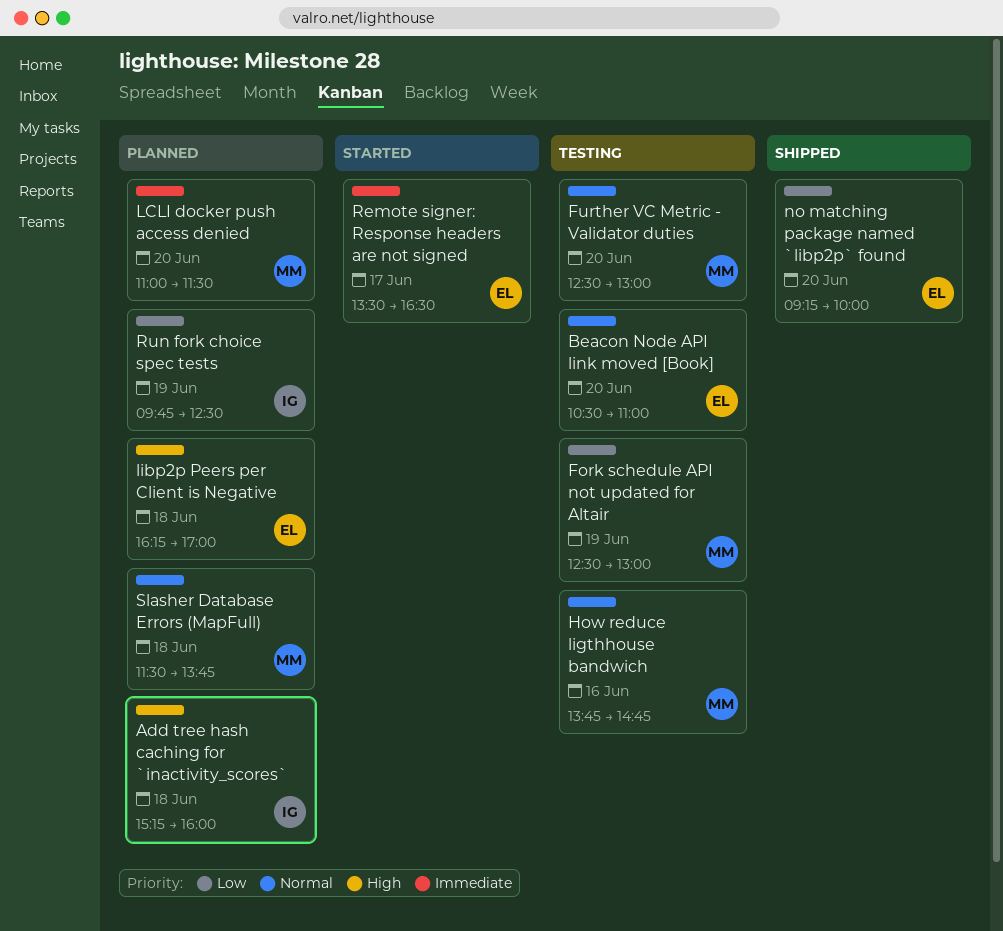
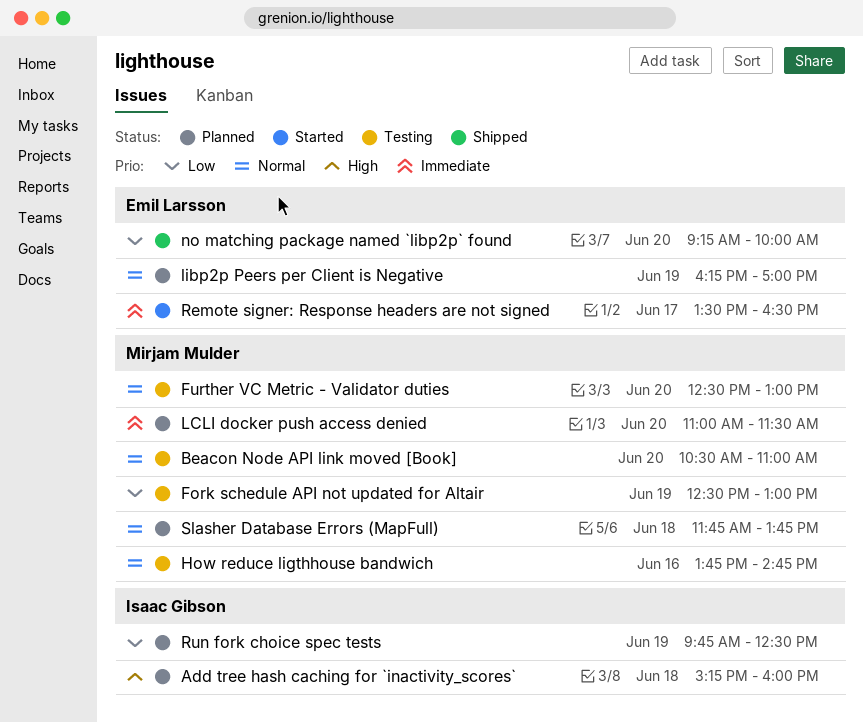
Beacon Node API link moved [Book], owner: Emil Larsson -> Mirjam Mulder
libp2p Peers per Client is Negative, priority: High -> Normal
libp2p Peers per Client is Negative, day: Jun 18 -> Jun 19
Slasher Database Errors (MapFull), begins: 11:30 -> 11:45

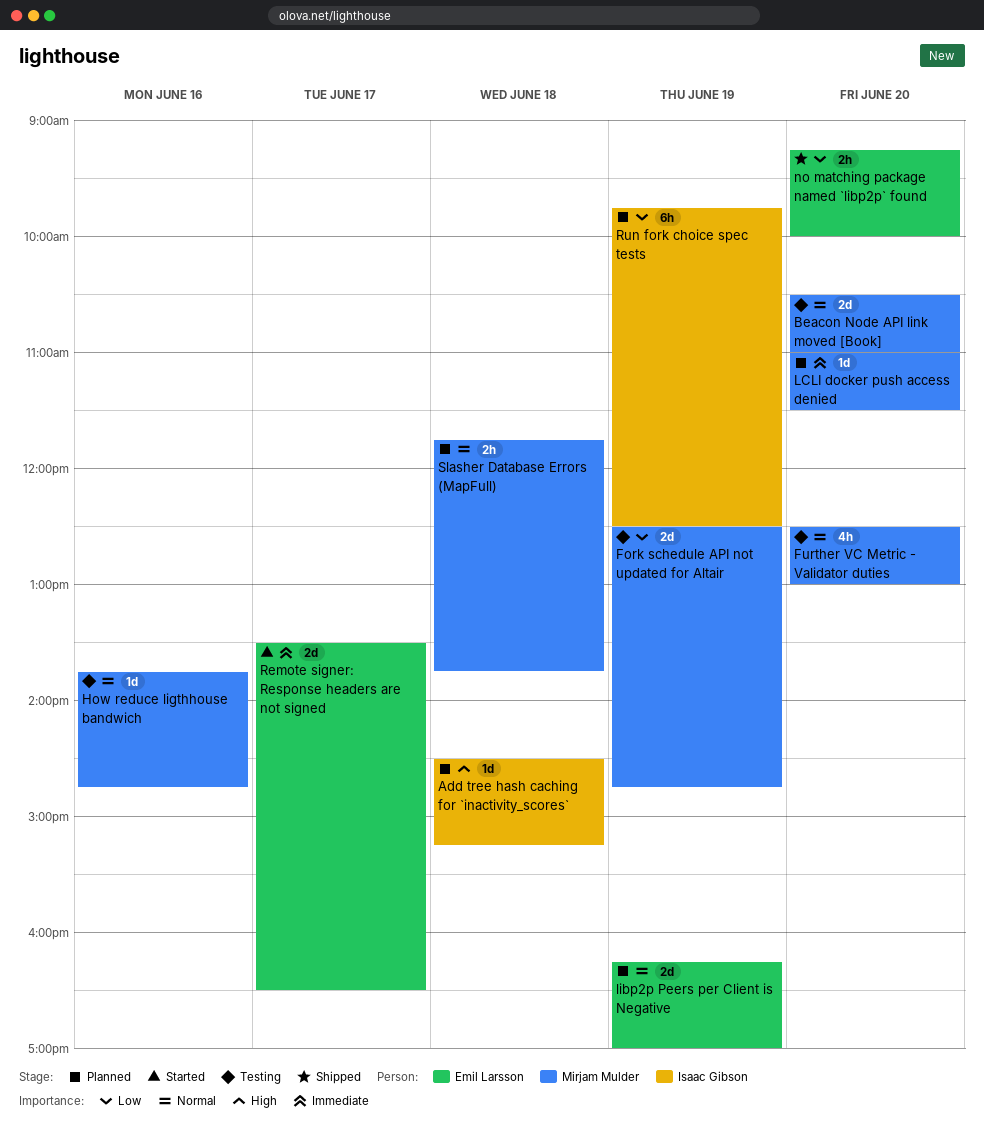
Add tree hash caching for `inactivity_scores`, begins: 15:15 -> 14:30
Add tree hash caching for `inactivity_scores`, ends: 16:00 -> 15:15
Fork schedule API not updated for Altair, ends: 13:00 -> 14:45

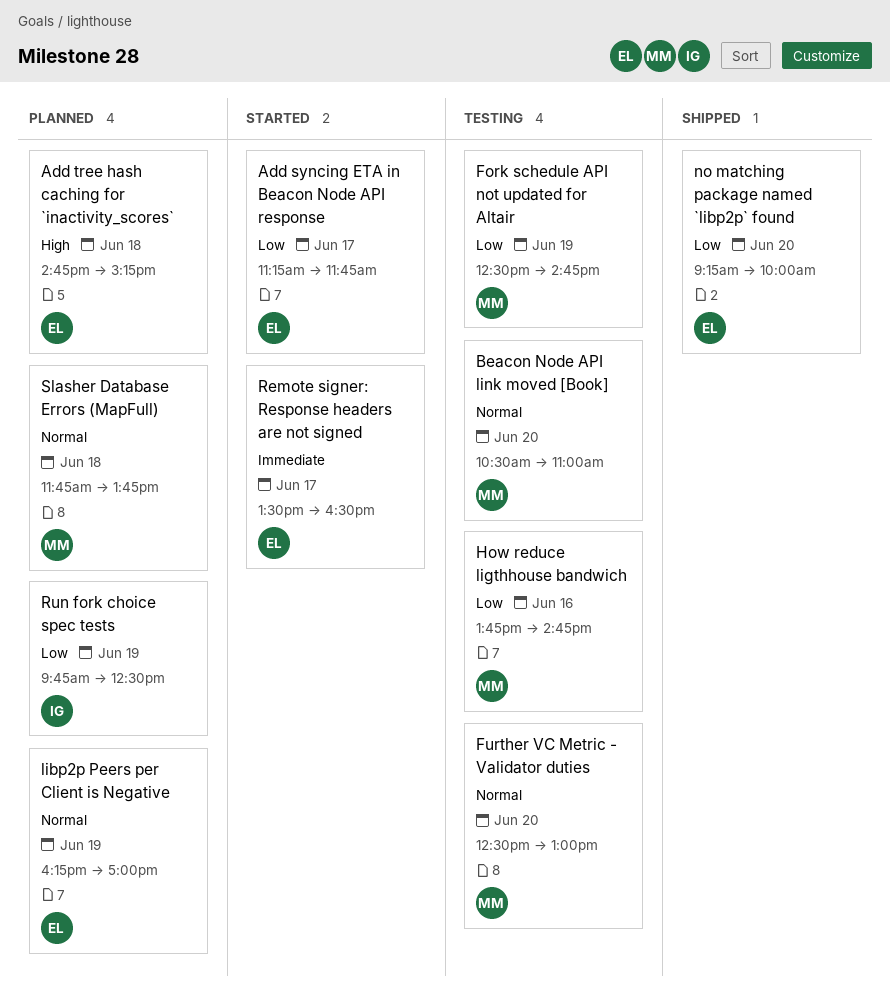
Add syncing ETA in Beacon Node API response: none -> present
Add tree hash caching for `inactivity_scores`, owner: Isaac Gibson -> Emil Larsson
Add tree hash caching for `inactivity_scores`, begins: 14:30 -> 14:45
How reduce ligthhouse bandwich, priority: Normal -> Low
LCLI docker push access denied: present -> none

